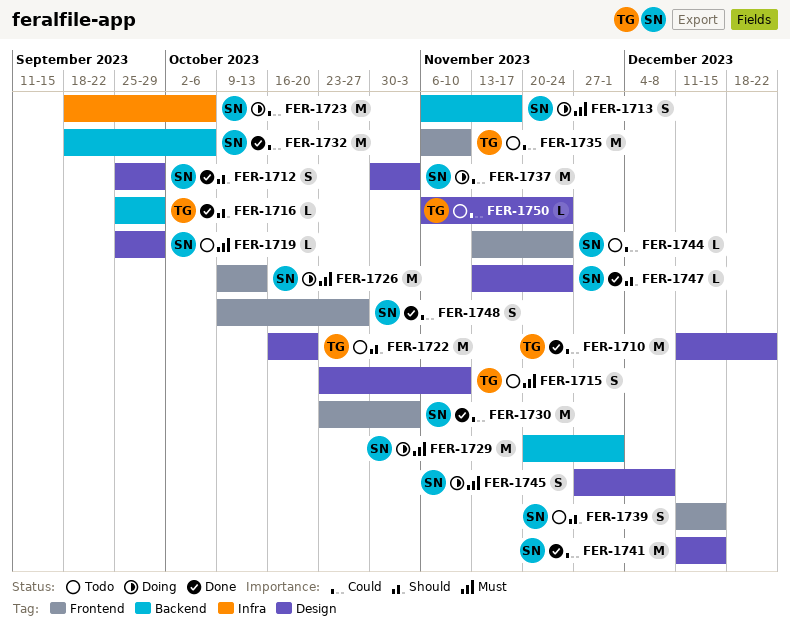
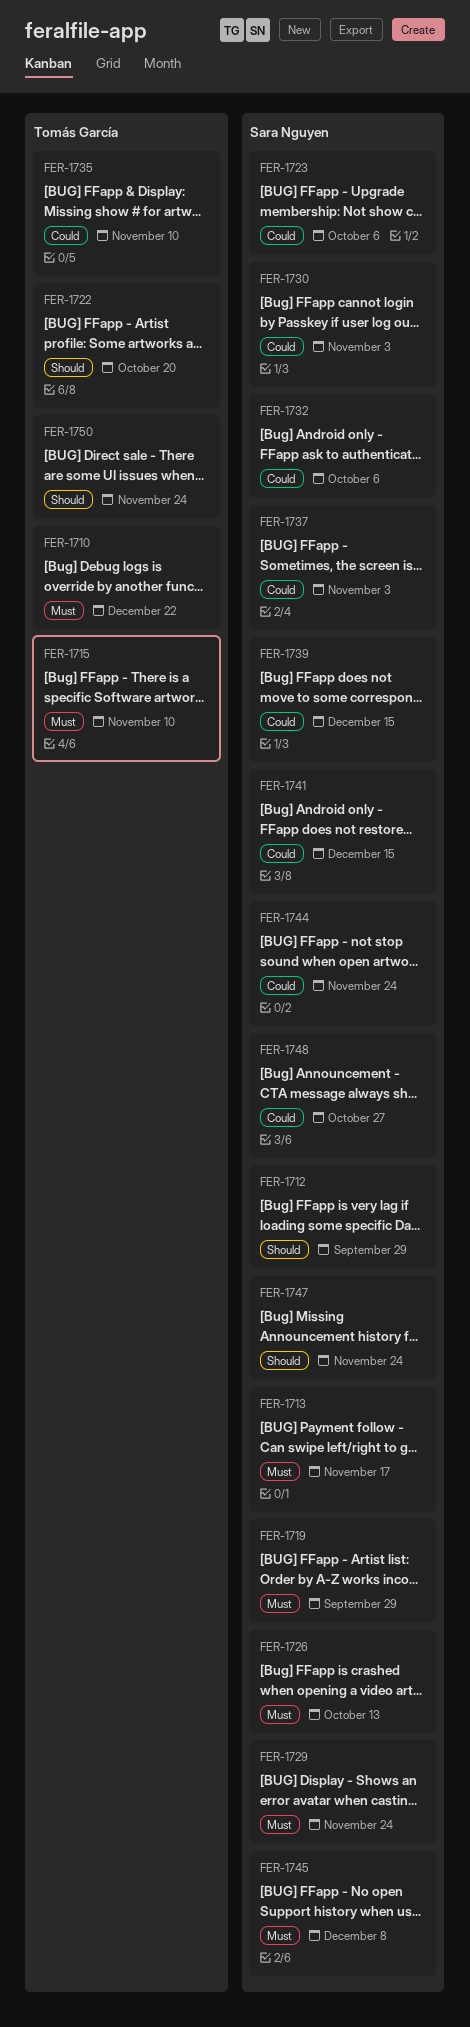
FER-1710, priority: Could -> Must
FER-1716: present -> none
FER-1729, due: Dec 1 -> Nov 24
FER-1739, priority: Should -> Could
FER-1750, priority: Could -> Should

